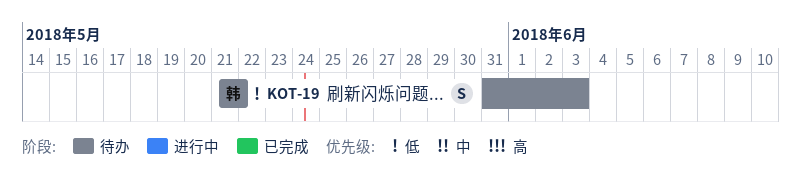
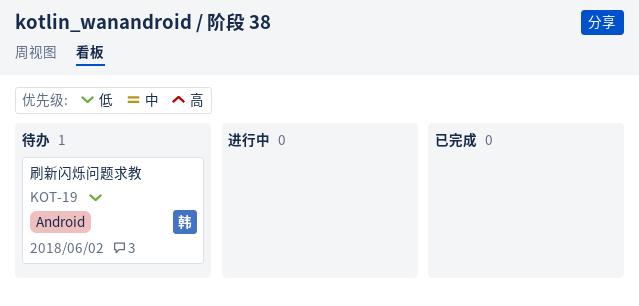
KOT-19, due: Jun 3 -> Jun 2

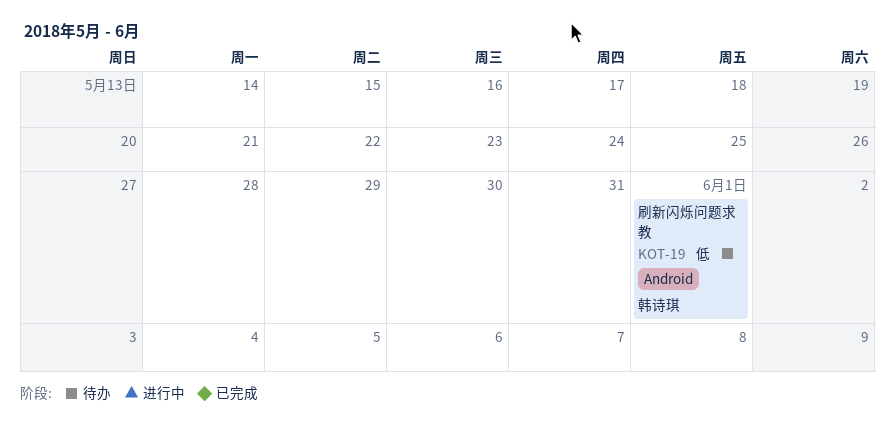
KOT-19, due: Jun 2 -> Jun 1

